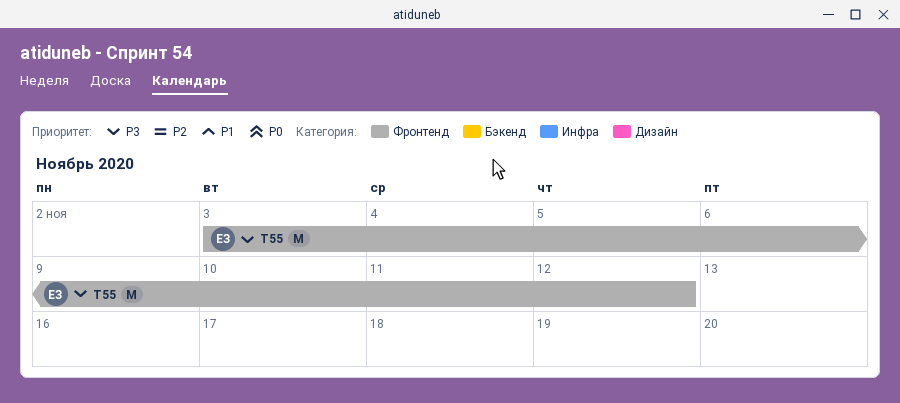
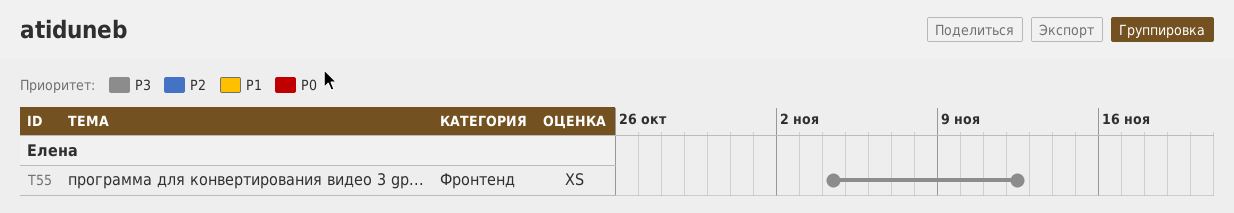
T55, estimate: M -> XS
T55, start: Nov 3 -> Nov 4

